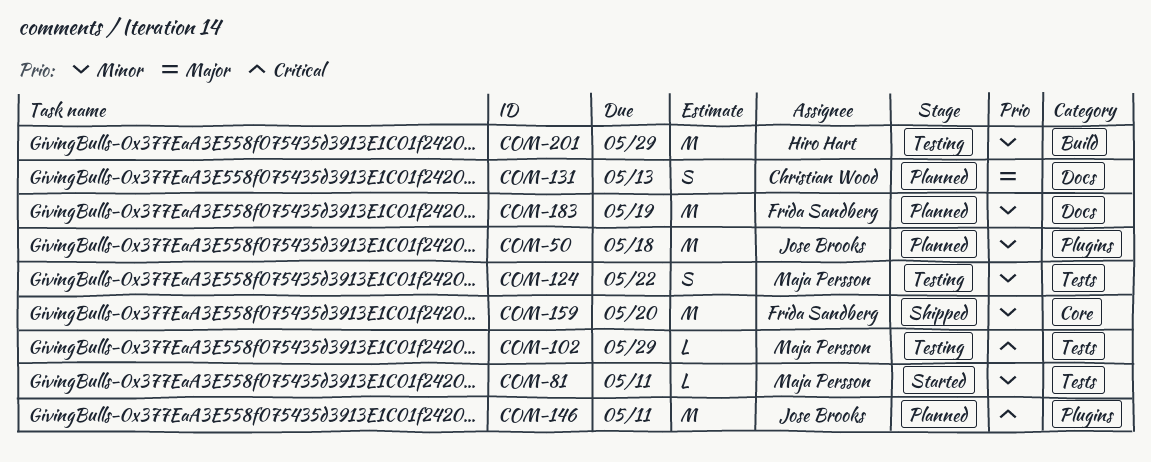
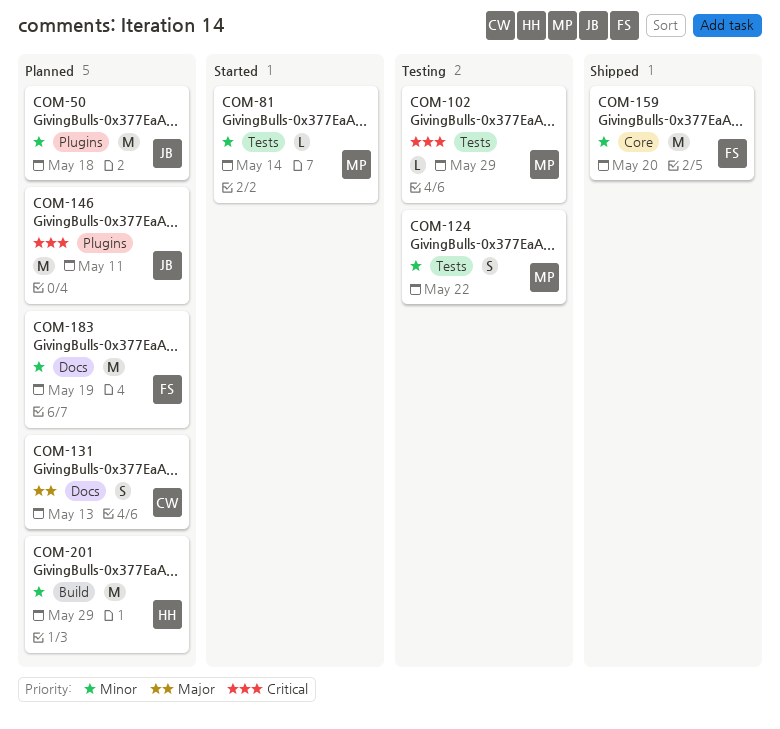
COM-81, due: May 11 -> May 14
COM-201, status: Testing -> Planned

